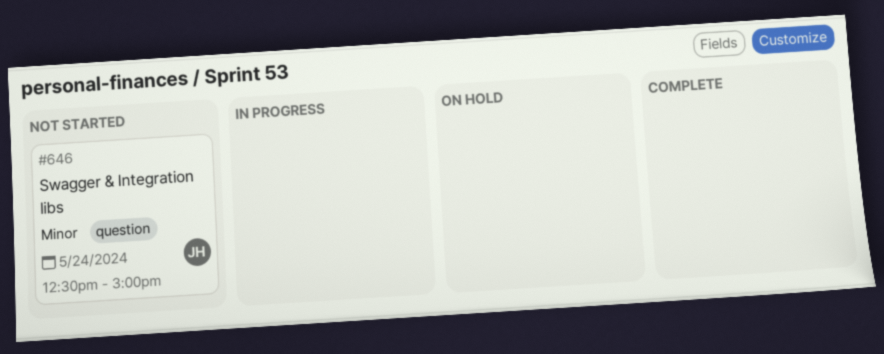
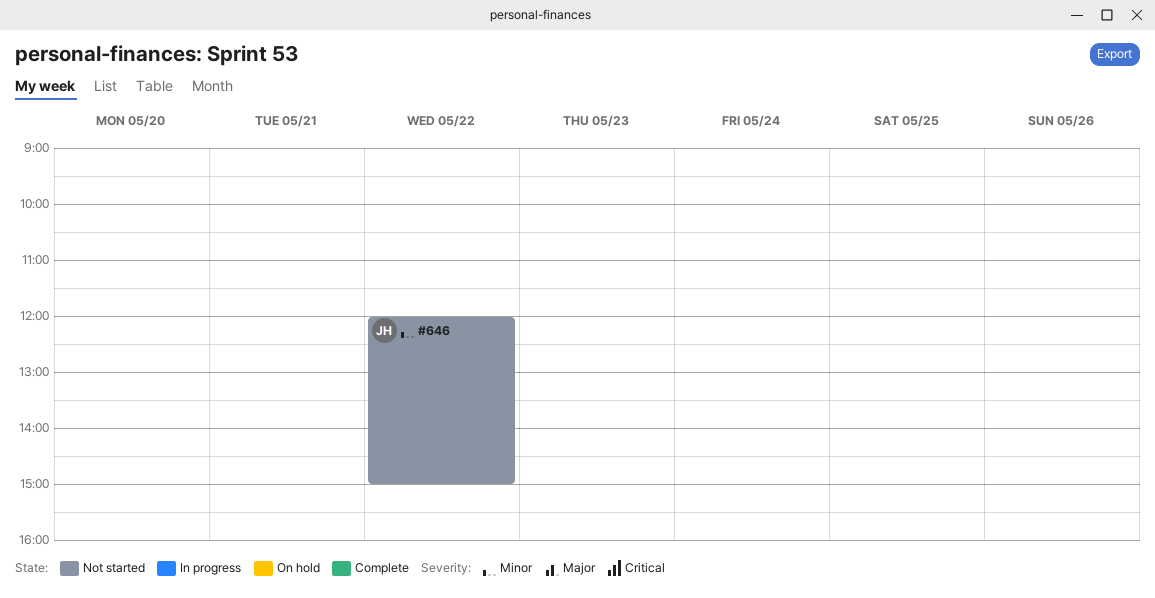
#646, day: May 24 -> May 22
#646, begins: 12:30 -> 12:00

